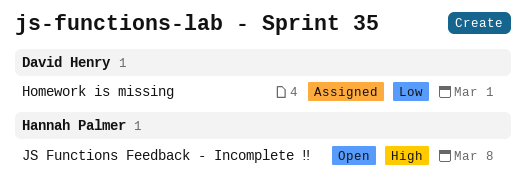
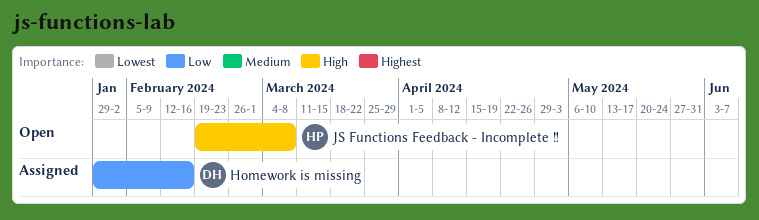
Homework is missing, due: Mar 1 -> Feb 16

